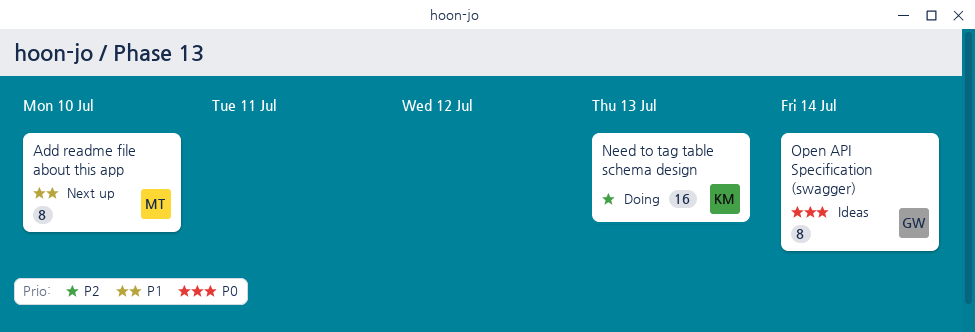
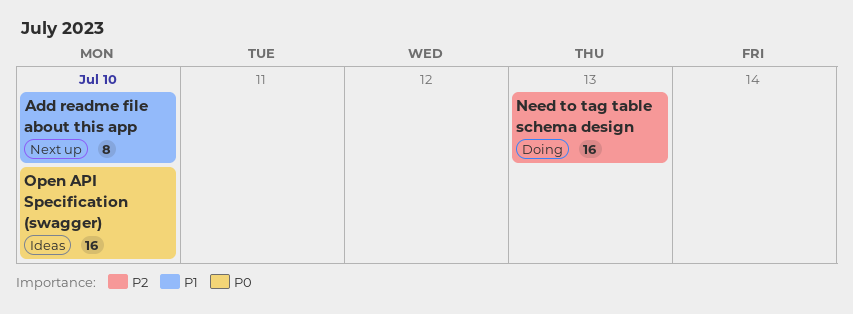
Open API Specification (swagger), estimate: 8 -> 16
Open API Specification (swagger), due: Jul 14 -> Jul 10

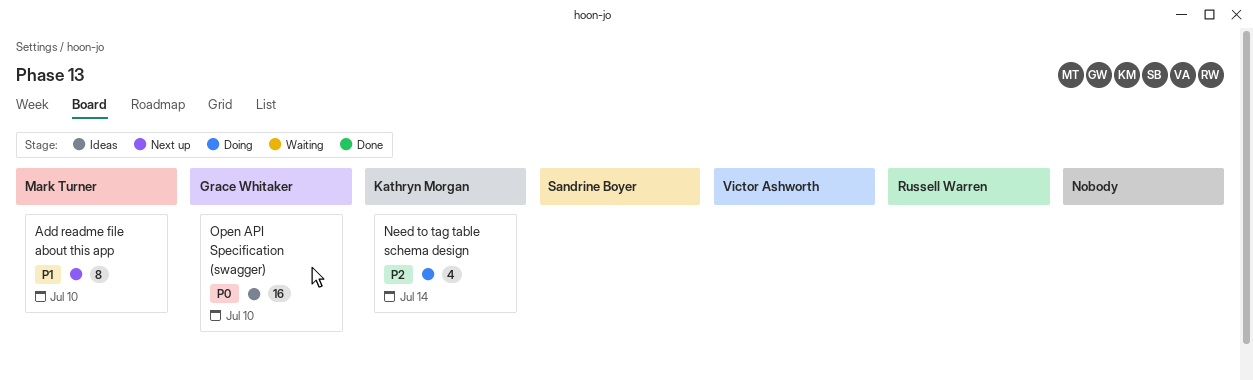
Need to tag table schema design, estimate: 16 -> 4
Need to tag table schema design, due: Jul 13 -> Jul 14

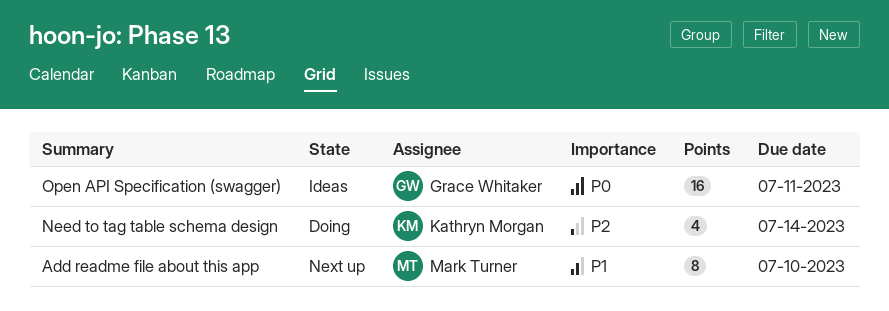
Open API Specification (swagger), due: Jul 10 -> Jul 11

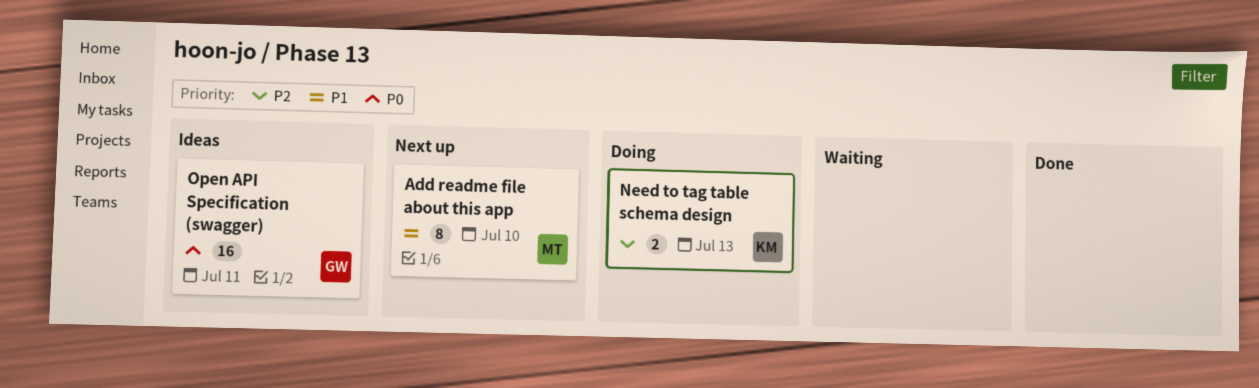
Need to tag table schema design, estimate: 4 -> 2
Need to tag table schema design, due: Jul 14 -> Jul 13

